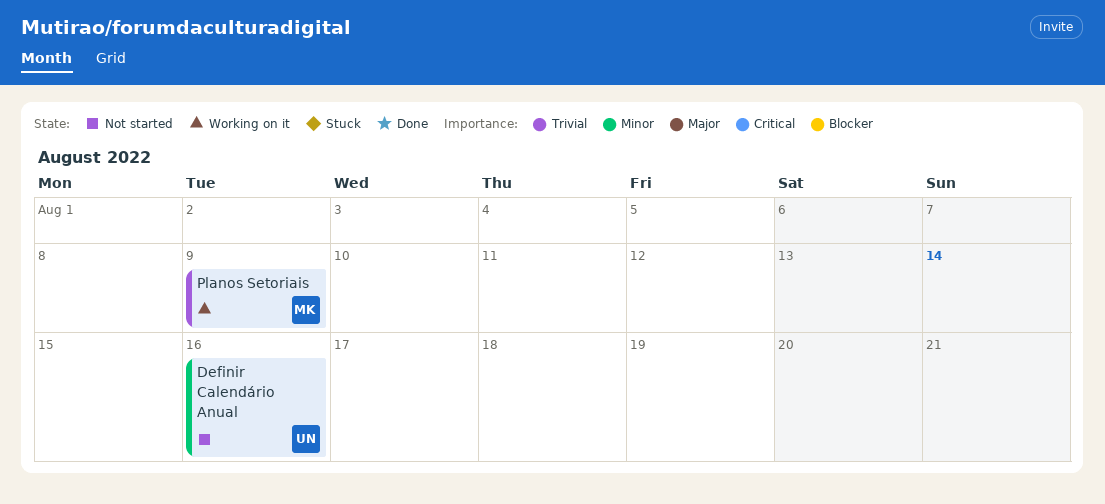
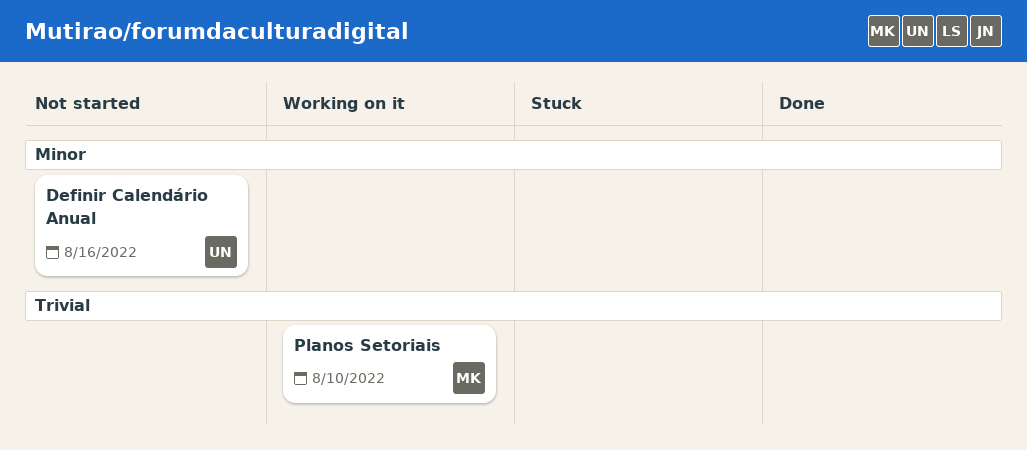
Planos Setoriais, due: Aug 9 -> Aug 10

